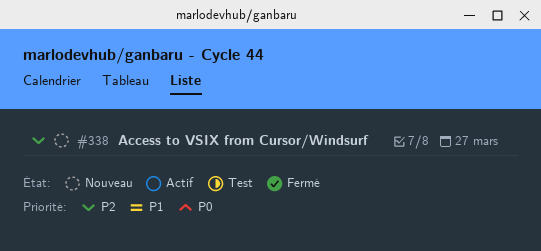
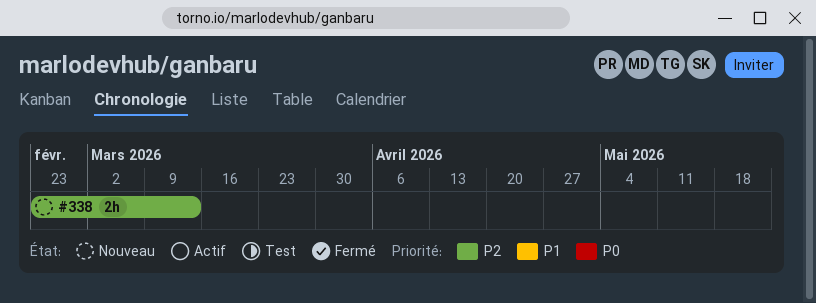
#338, due: Mar 27 -> Mar 13

